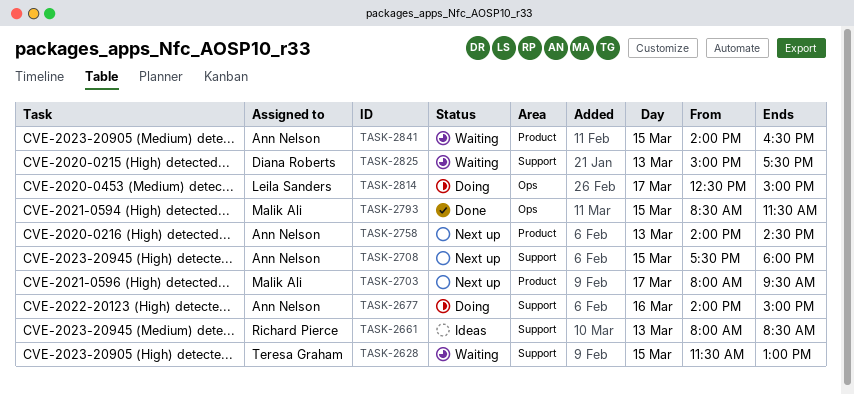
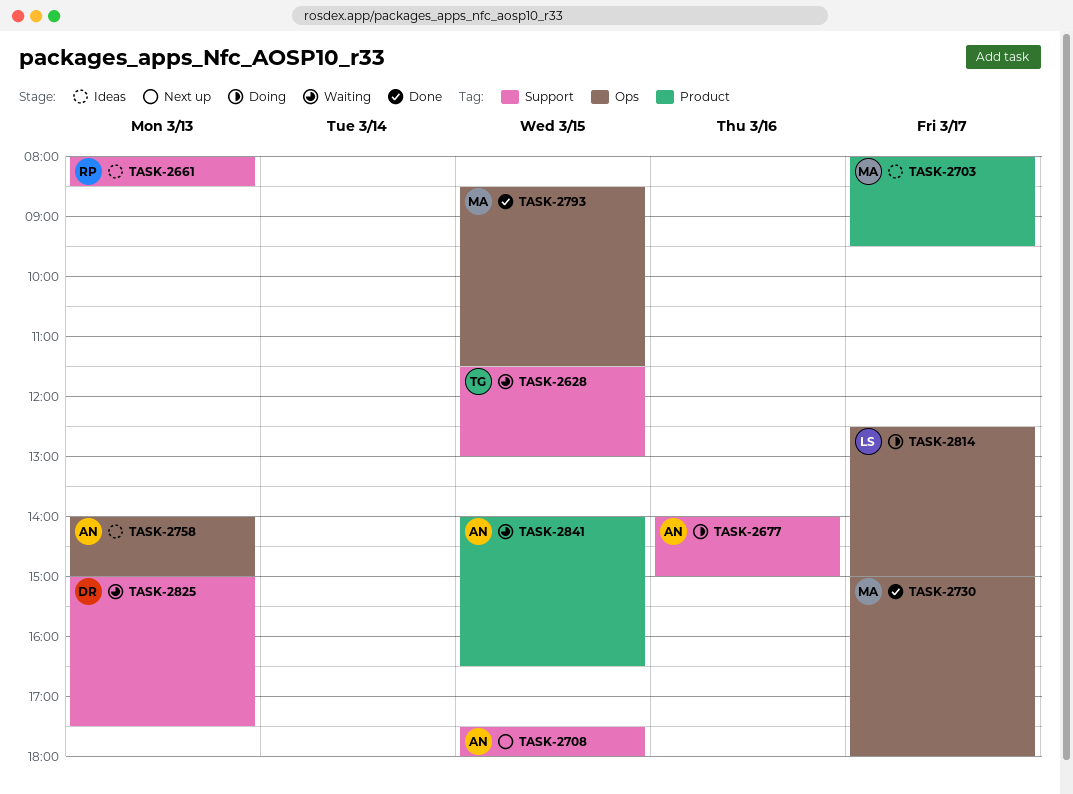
TASK-2703, status: Next up -> Ideas
TASK-2730: none -> present
TASK-2758, status: Next up -> Ideas
TASK-2758, label: Product -> Ops
TASK-2758, ends: 14:30 -> 15:00

